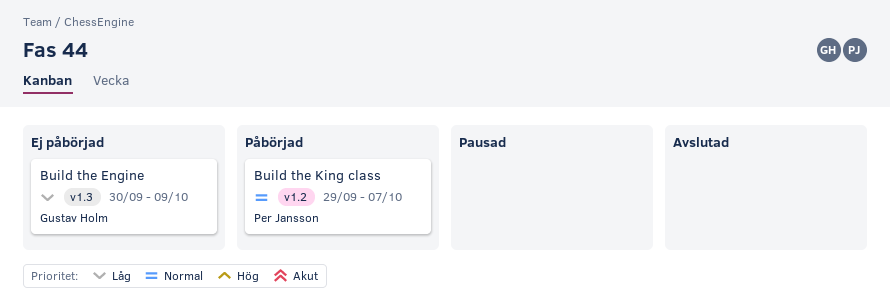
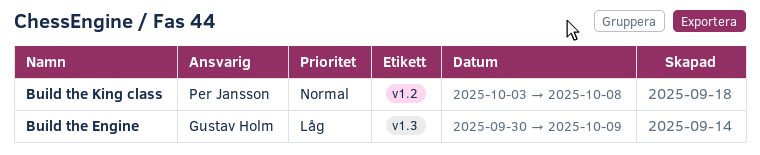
Build the King class, start: Sep 29 -> Oct 3
Build the King class, due: Oct 7 -> Oct 8

